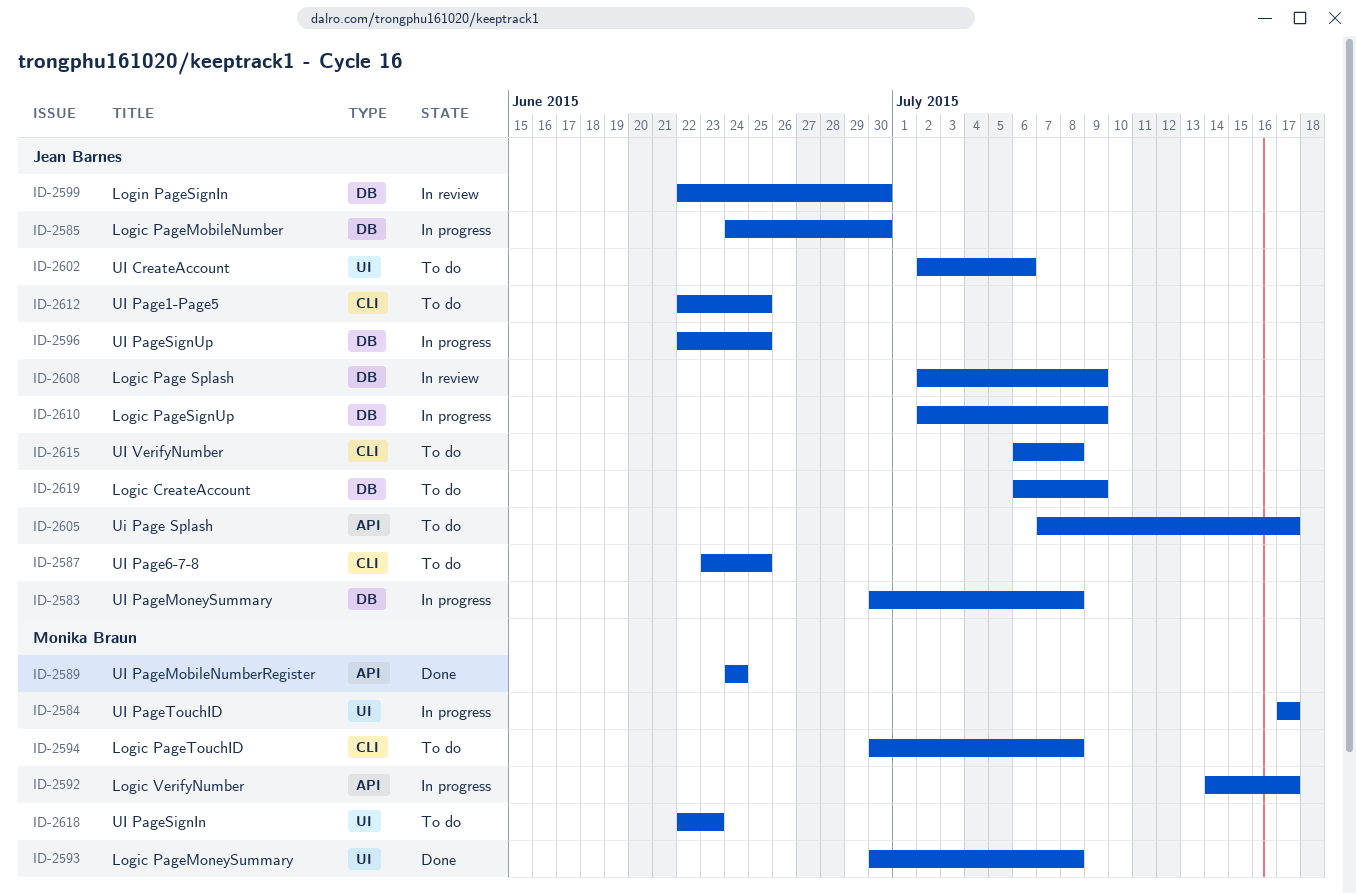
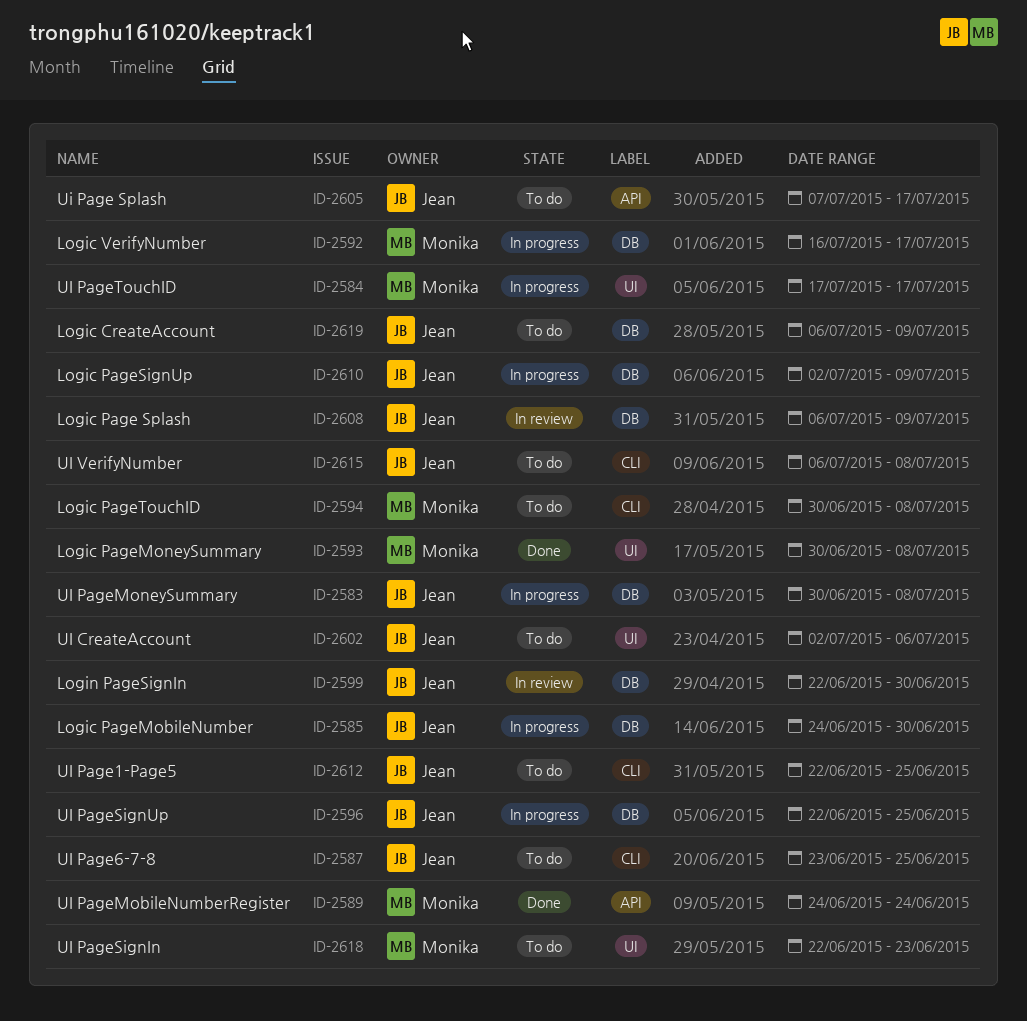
ID-2592, label: API -> DB
ID-2592, start: Jul 14 -> Jul 16
ID-2608, start: Jul 2 -> Jul 6

